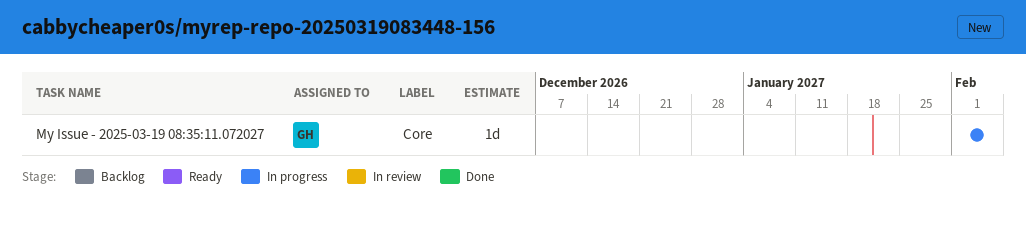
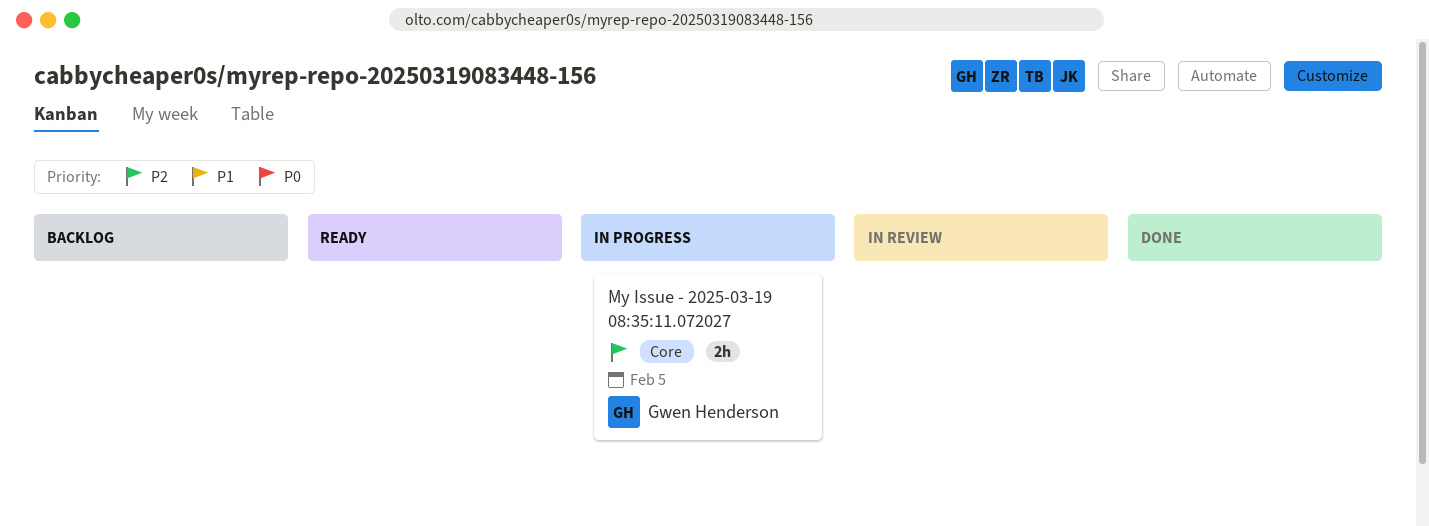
My Issue - 2025-03-19 08:35:11.072027, estimate: 1d -> 2h

